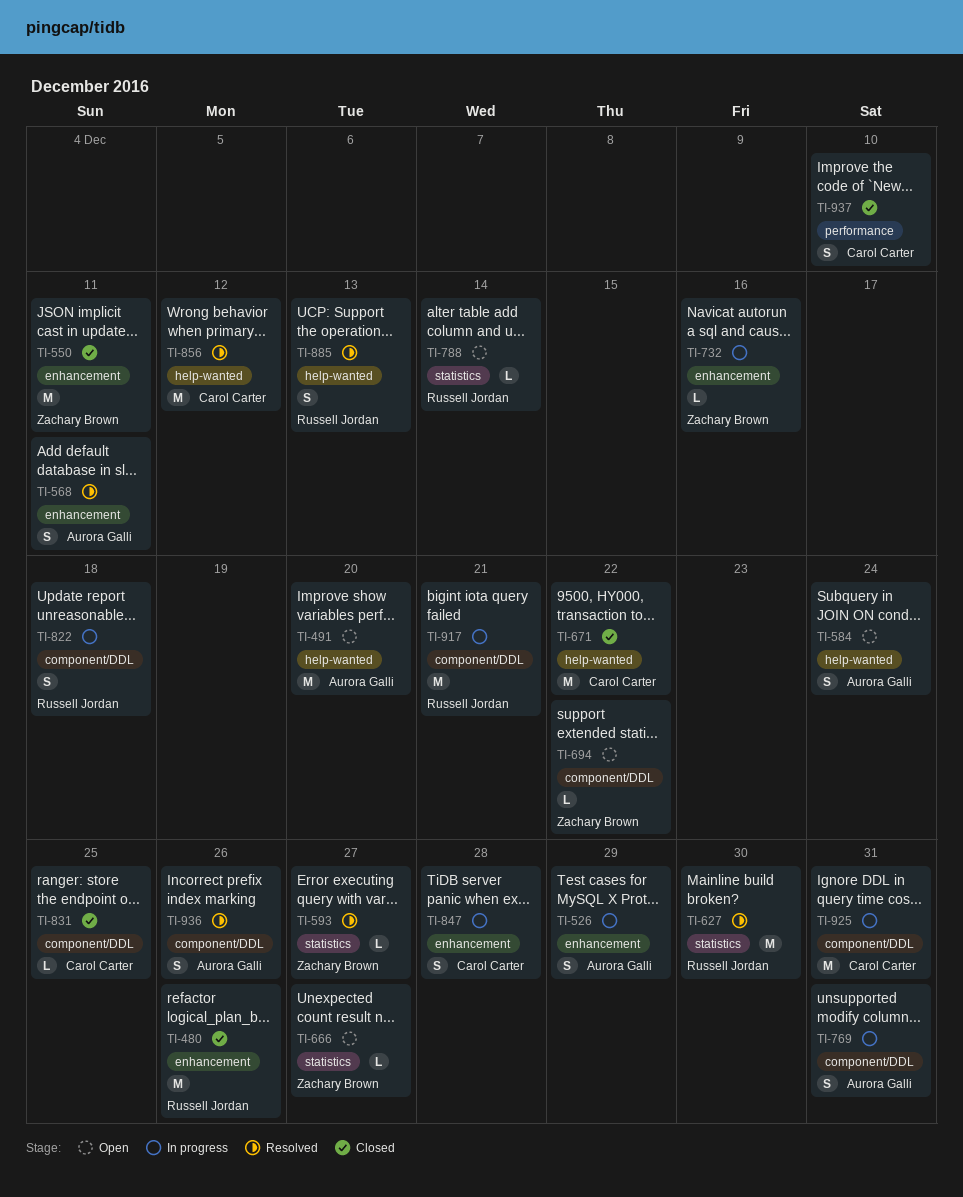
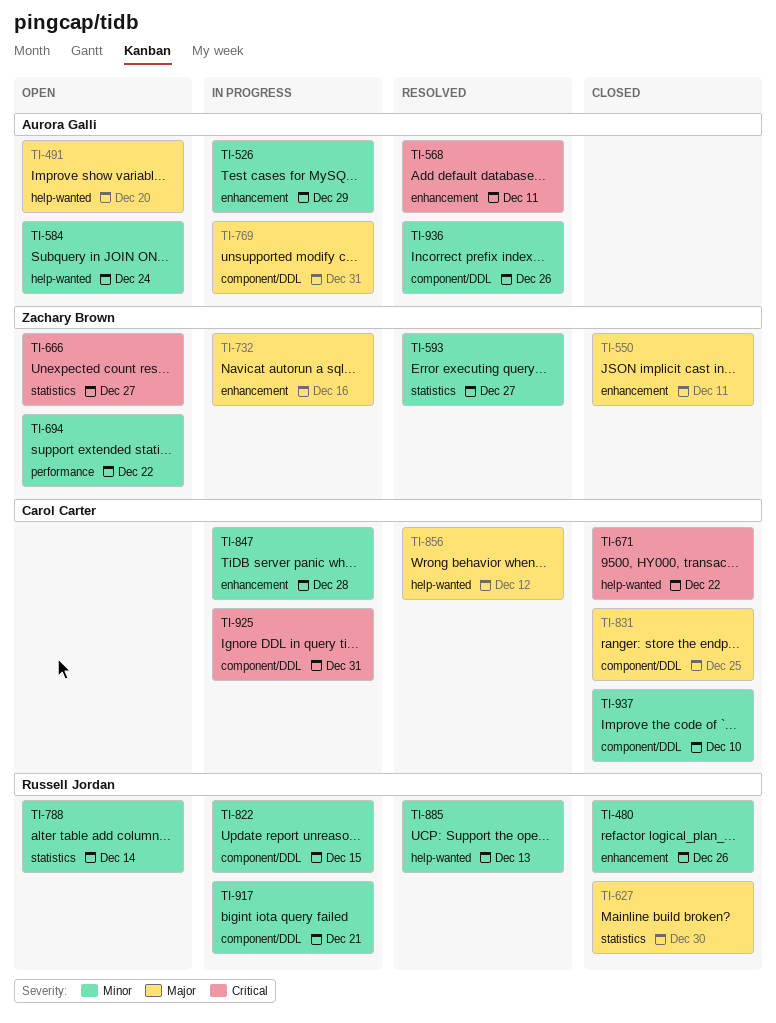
TI-627, status: Resolved -> Closed
TI-694, label: component/DDL -> performance
TI-822, due: Dec 18 -> Dec 15
TI-937, label: performance -> component/DDL

